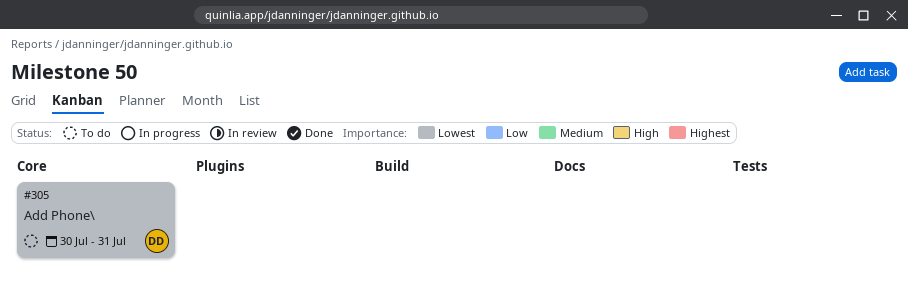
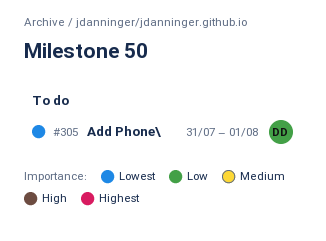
#305, start: Jul 30 -> Jul 31
#305, due: Jul 31 -> Aug 1

